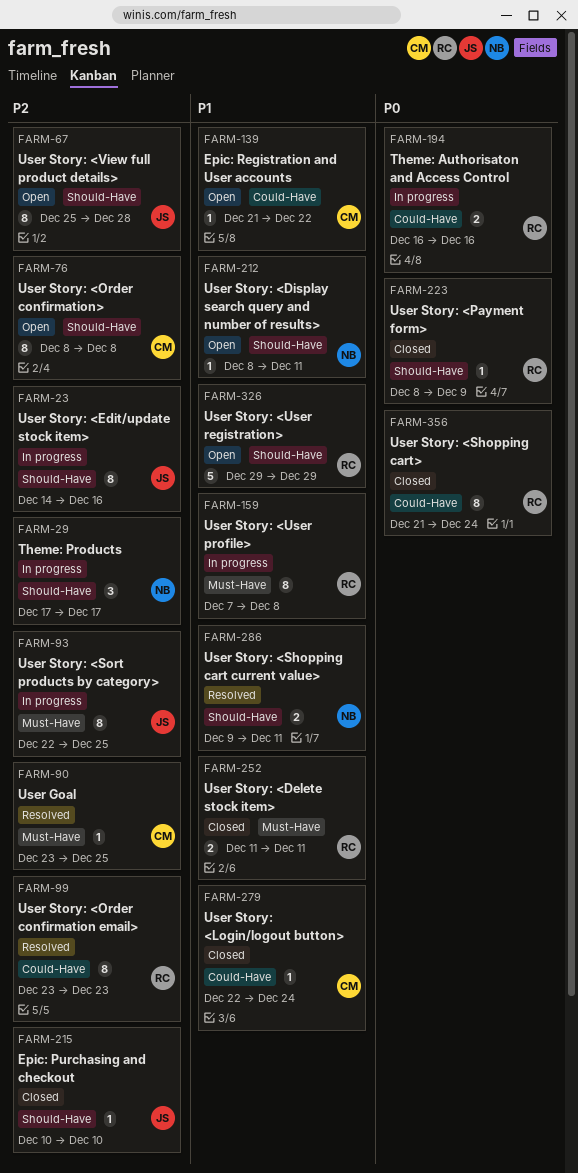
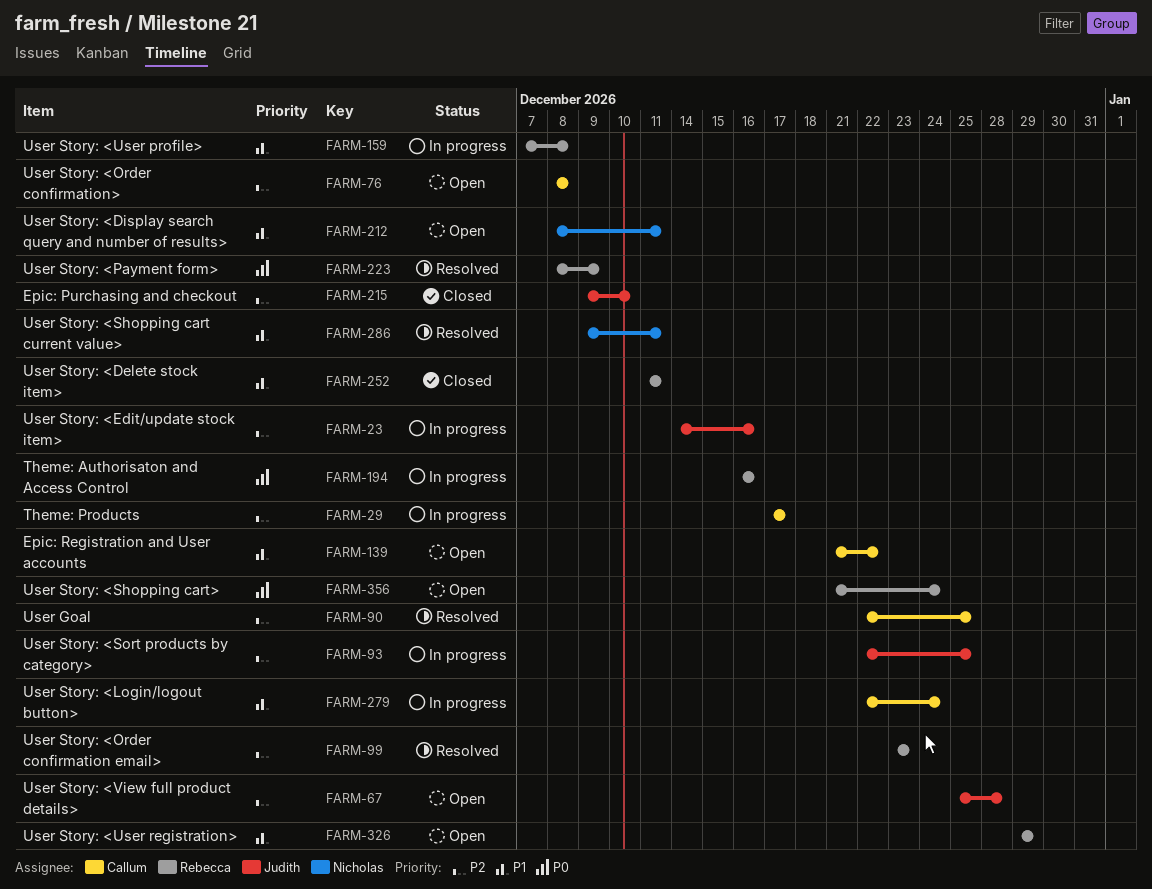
FARM-29, owner: Nicholas -> Callum
FARM-90, start: Dec 23 -> Dec 22
FARM-215, start: Dec 10 -> Dec 9
FARM-223, status: Closed -> Resolved
FARM-279, status: Closed -> In progress
FARM-356, status: Closed -> Open

